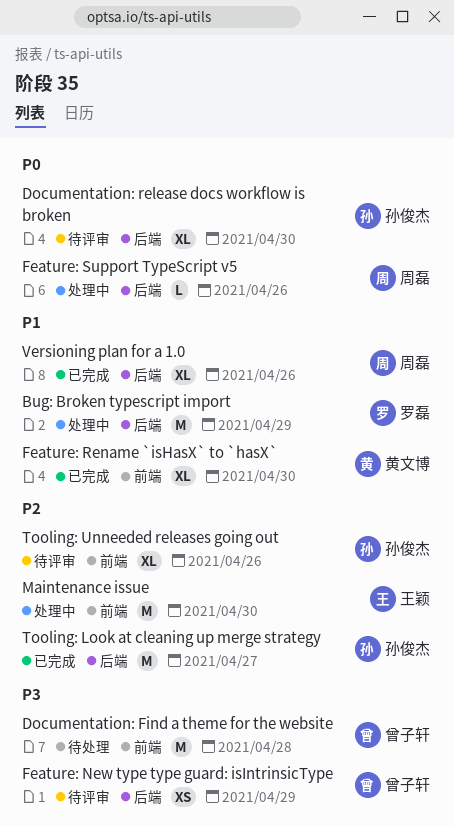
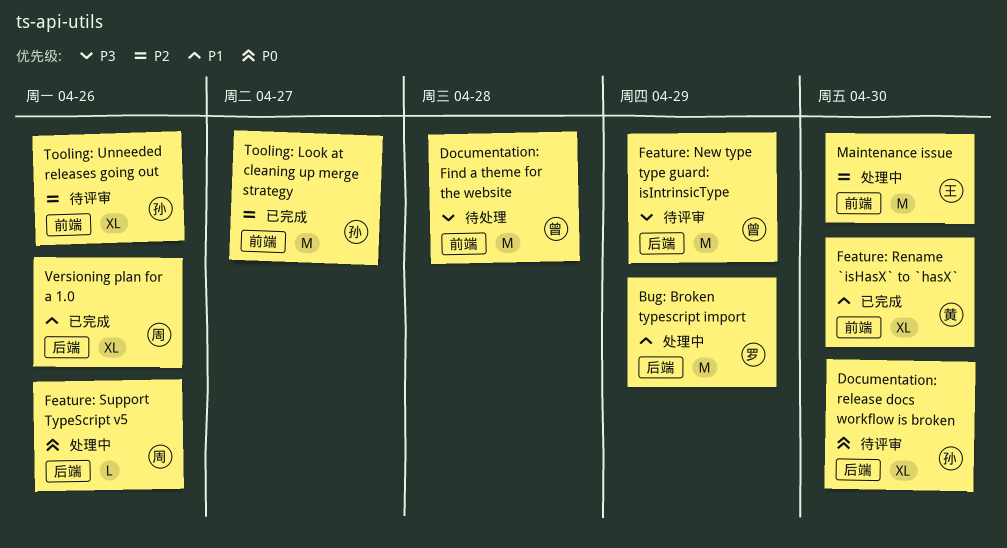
Feature: New type type guard: isIntrinsicType, estimate: XS -> M
Tooling: Look at cleaning up merge strategy, label: 后端 -> 前端

